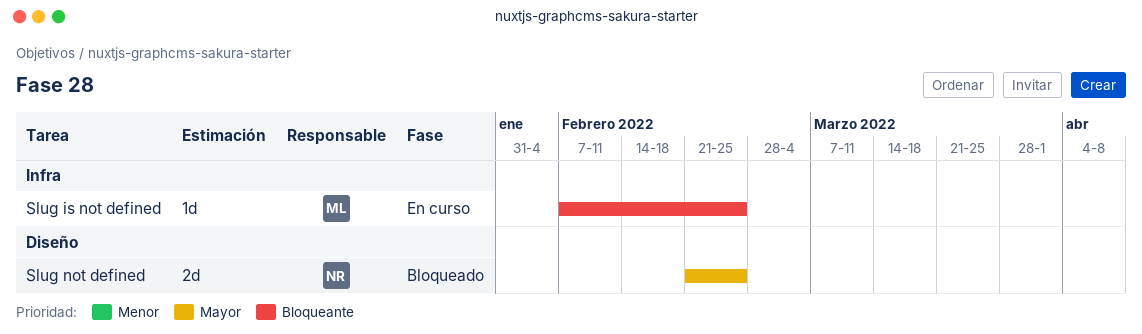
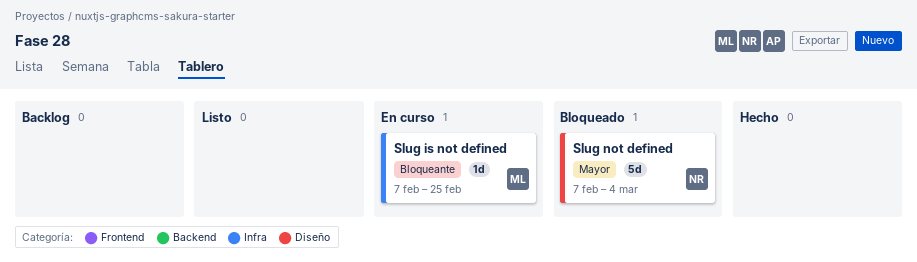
Slug not defined, estimate: 2d -> 5d
Slug not defined, start: Feb 21 -> Feb 7
Slug not defined, due: Feb 25 -> Mar 4

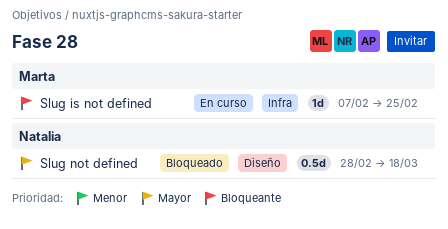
Slug not defined, estimate: 5d -> 0.5d
Slug not defined, start: Feb 7 -> Feb 28
Slug not defined, due: Mar 4 -> Mar 18

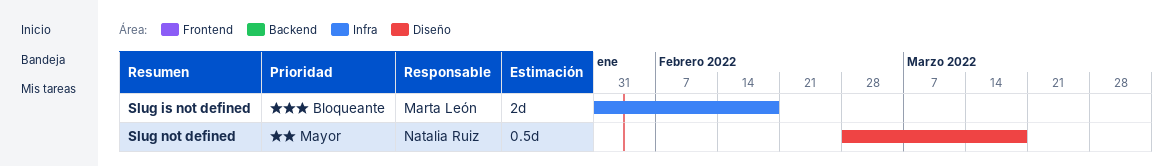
Slug is not defined, estimate: 1d -> 2d
Slug is not defined, start: Feb 7 -> Jan 31
Slug is not defined, due: Feb 25 -> Feb 18

